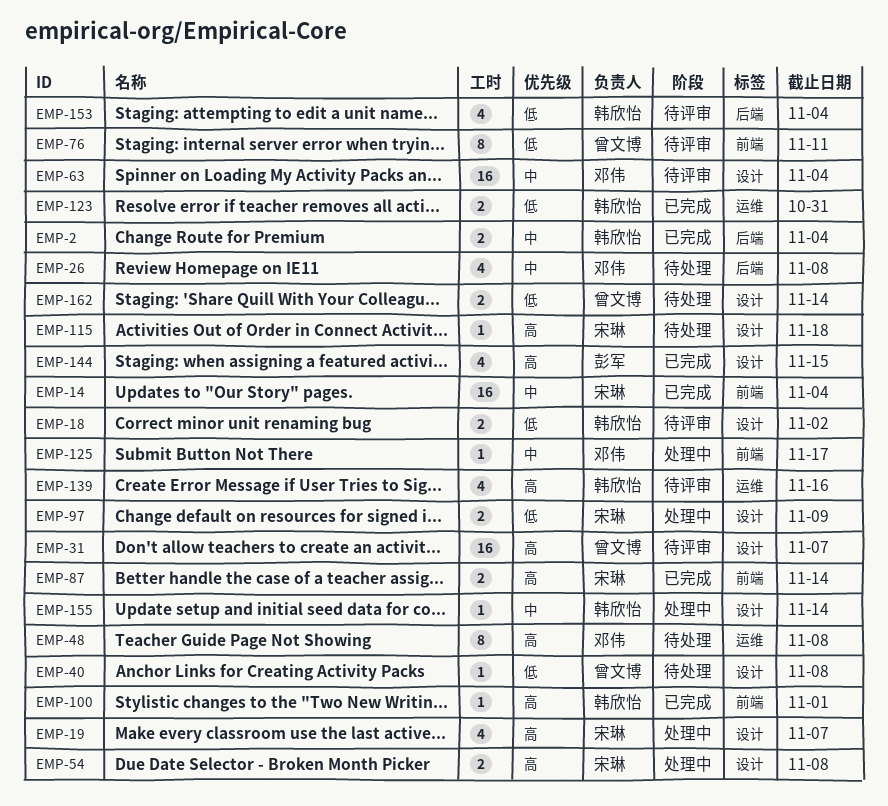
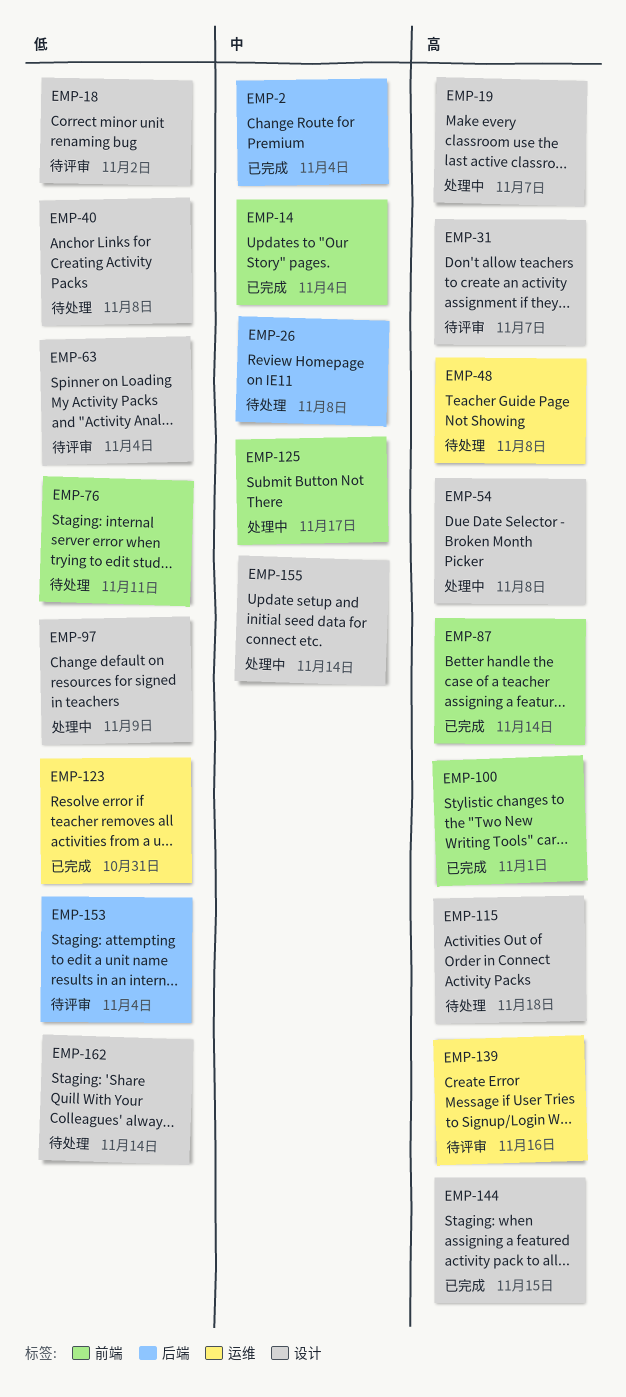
EMP-63, priority: 中 -> 低
EMP-76, status: 待评审 -> 待处理

